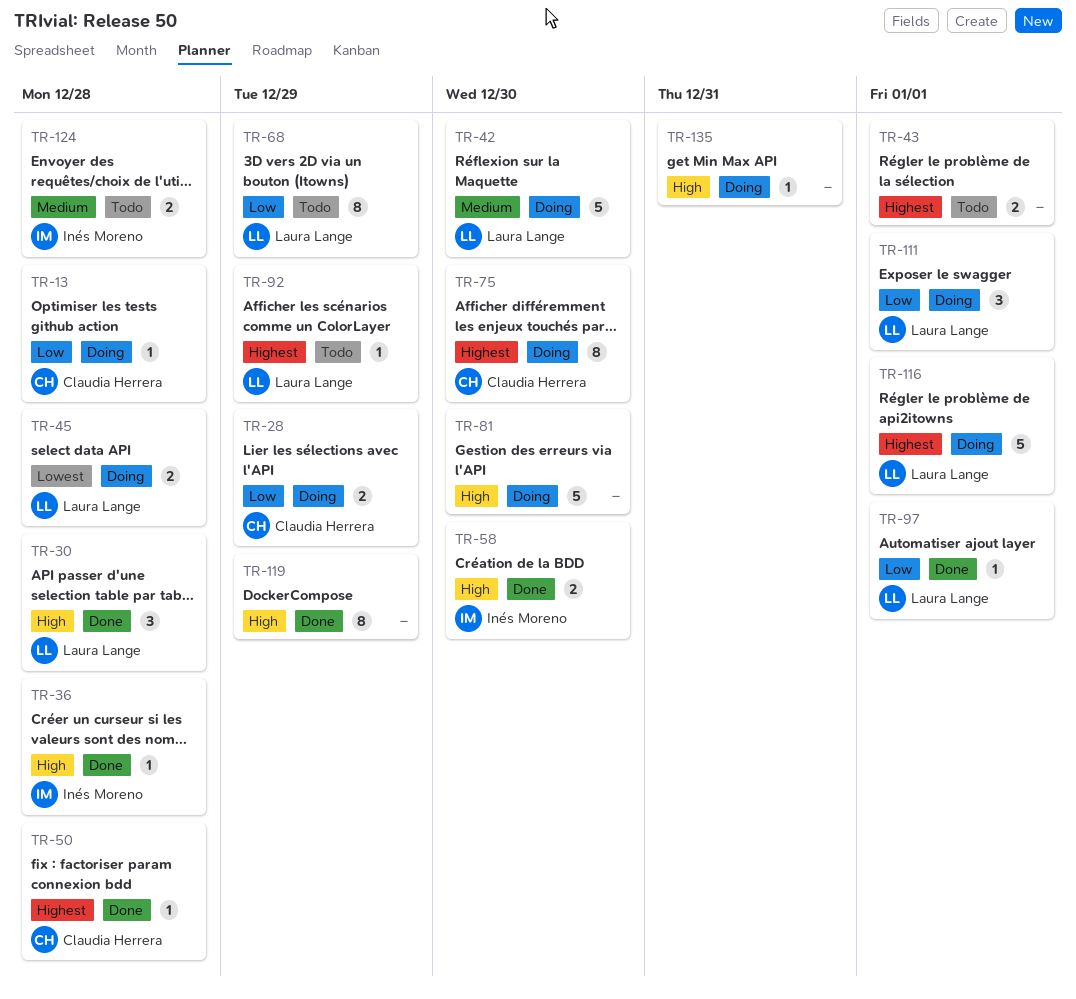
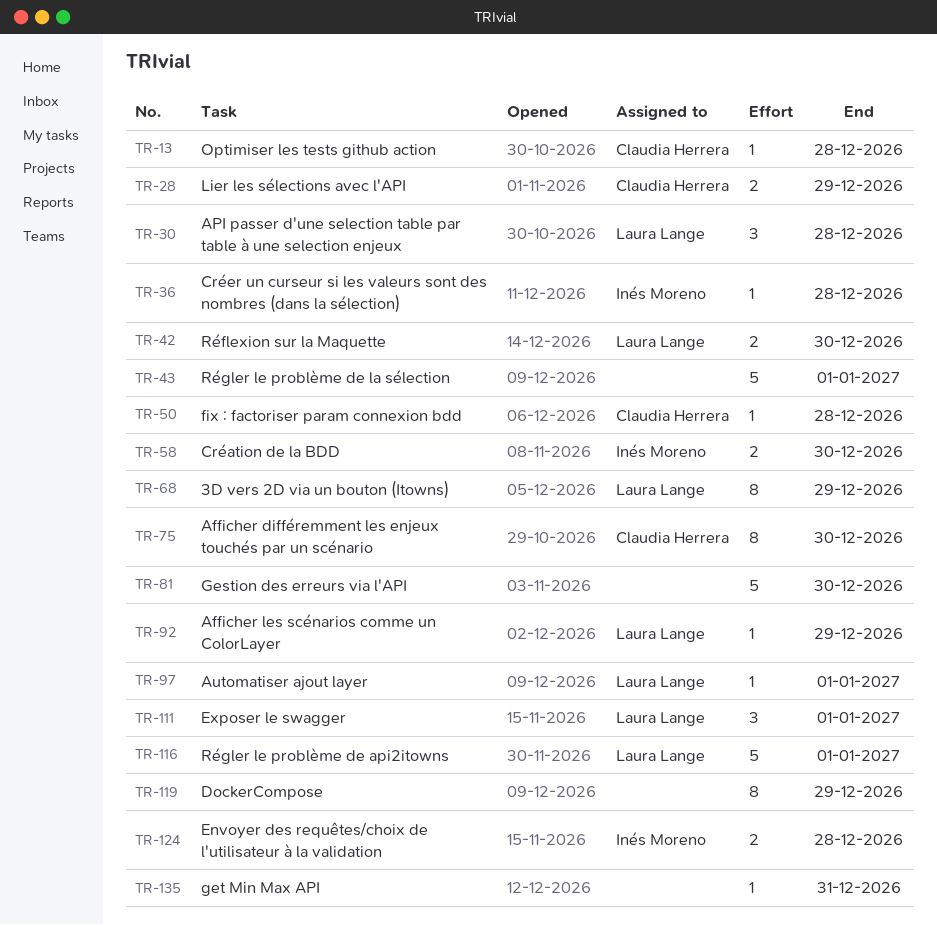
TR-42, estimate: 5 -> 2
TR-43, estimate: 2 -> 5
TR-45: present -> none

